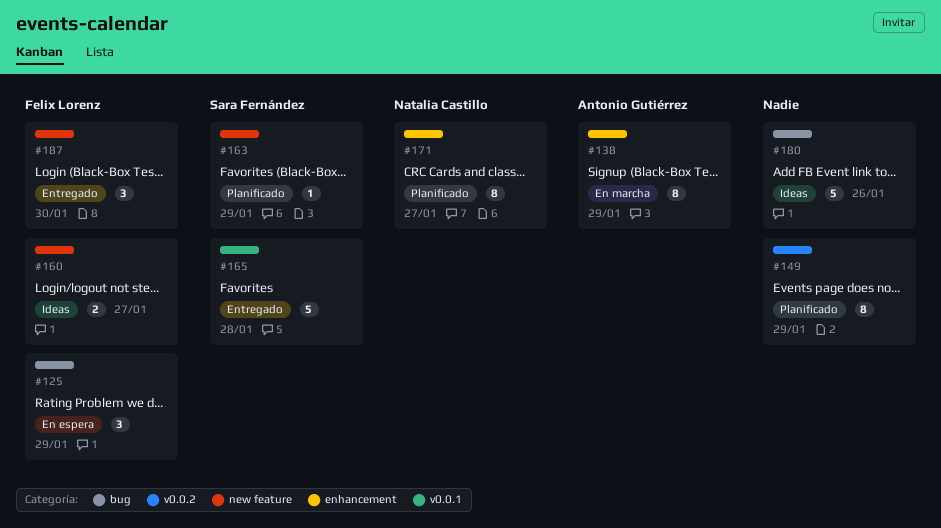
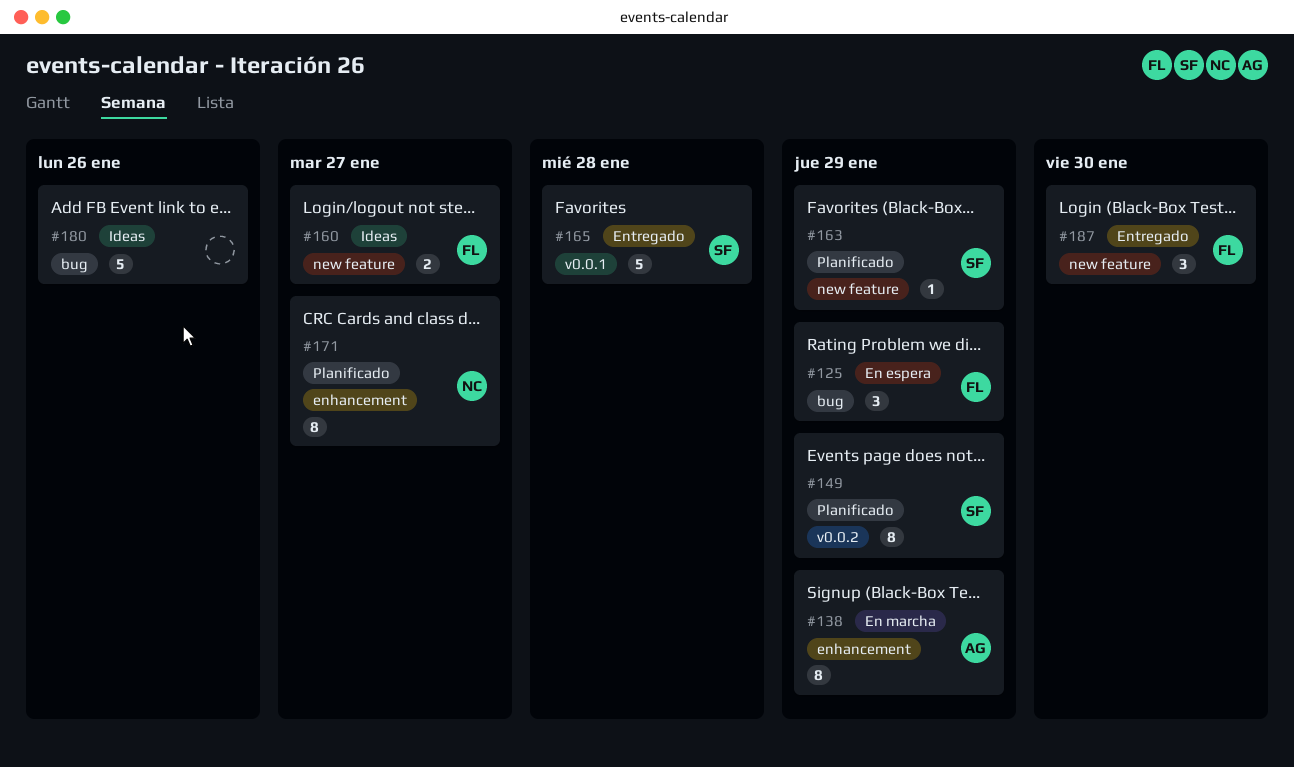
#149, owner: none -> Sara Fernández

